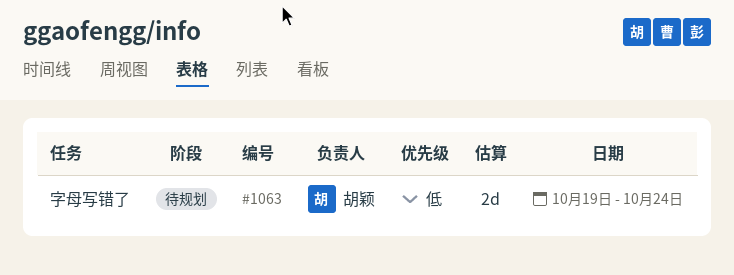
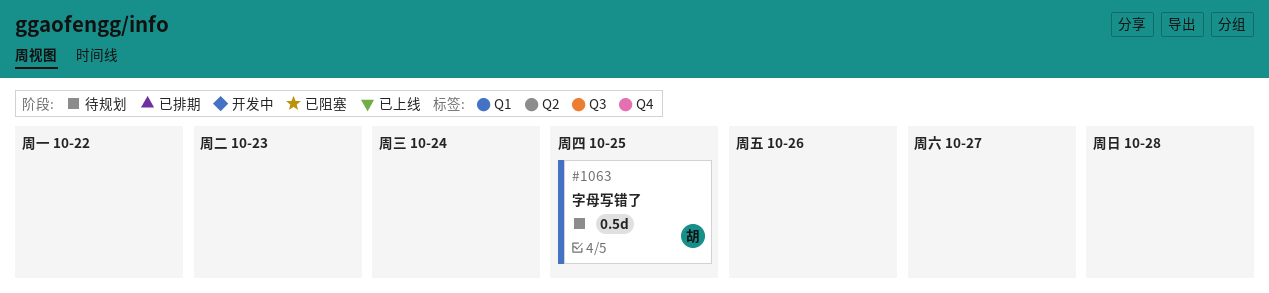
#1063, estimate: 2d -> 0.5d
#1063, due: Oct 24 -> Oct 25

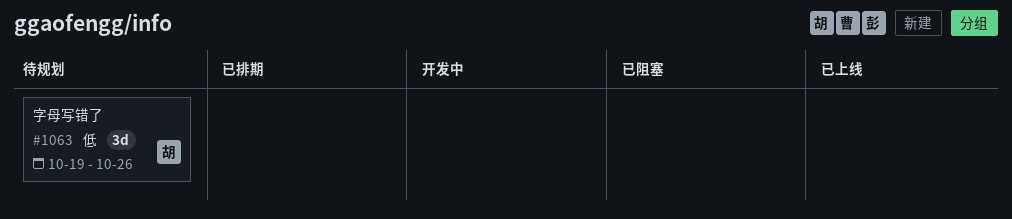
#1063, estimate: 0.5d -> 3d
#1063, due: Oct 25 -> Oct 26

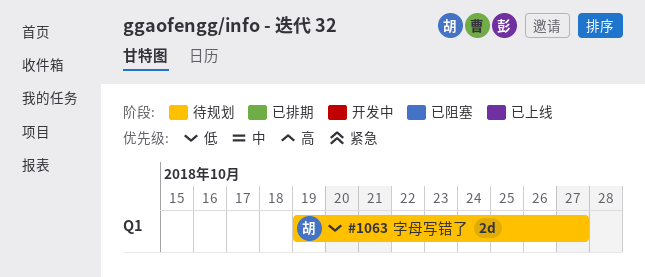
#1063, estimate: 3d -> 2d
#1063, due: Oct 26 -> Oct 27

